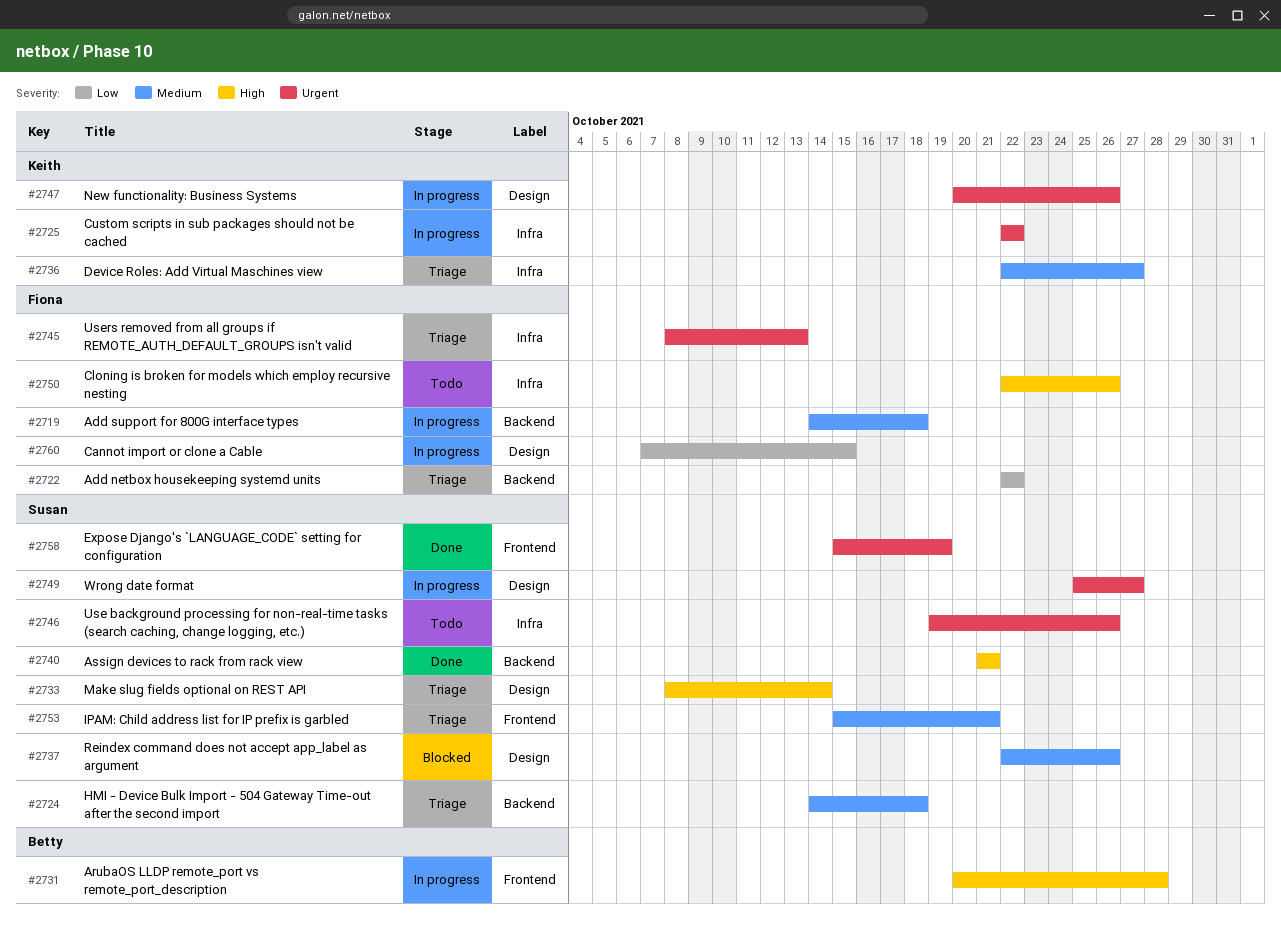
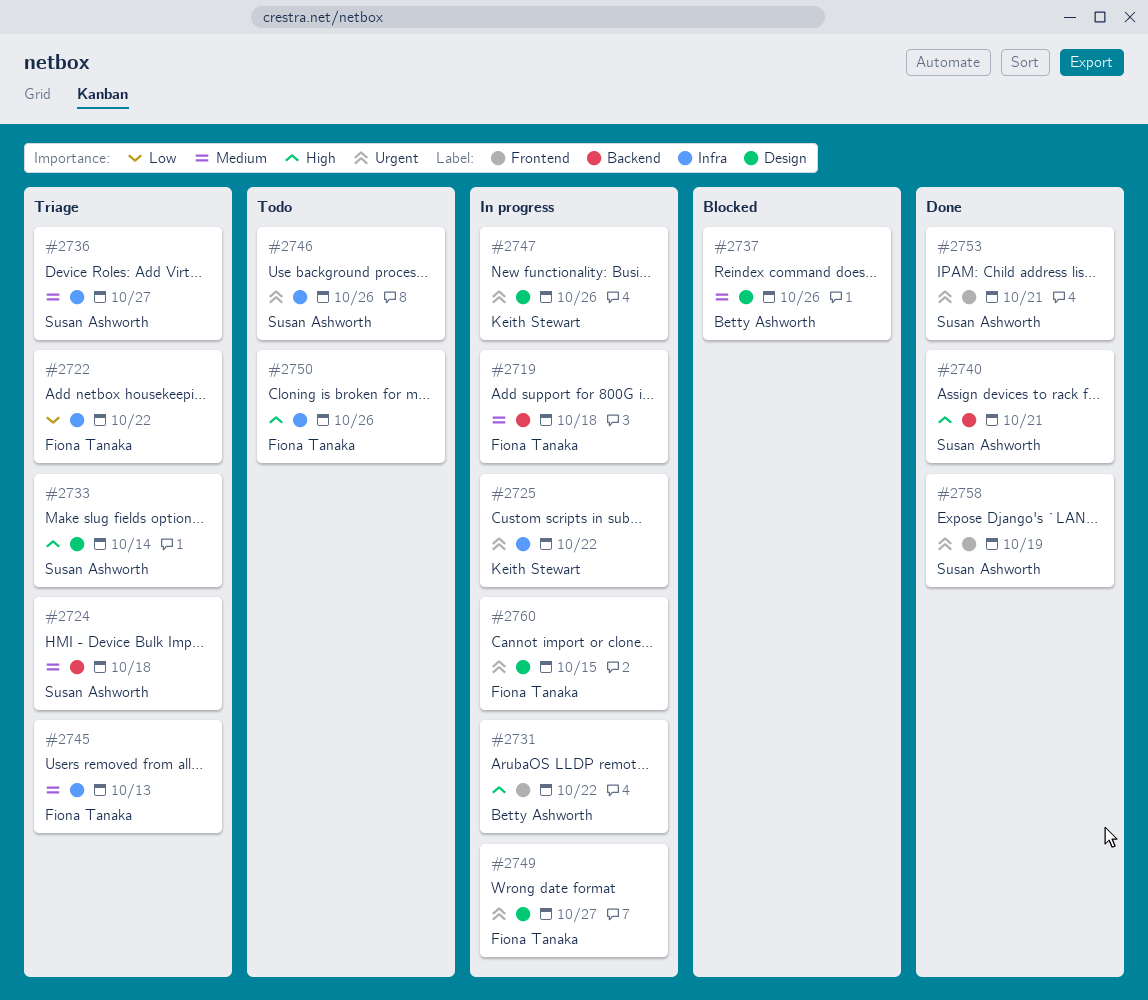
#2722, label: Backend -> Infra
#2731, due: Oct 28 -> Oct 22
#2736, owner: Keith Stewart -> Susan Ashworth
#2737, owner: Susan Ashworth -> Betty Ashworth
#2745, priority: Urgent -> Medium
#2749, owner: Susan Ashworth -> Fiona Tanaka
#2753, status: Triage -> Done
#2753, priority: Medium -> Urgent
#2760, priority: Low -> Urgent

